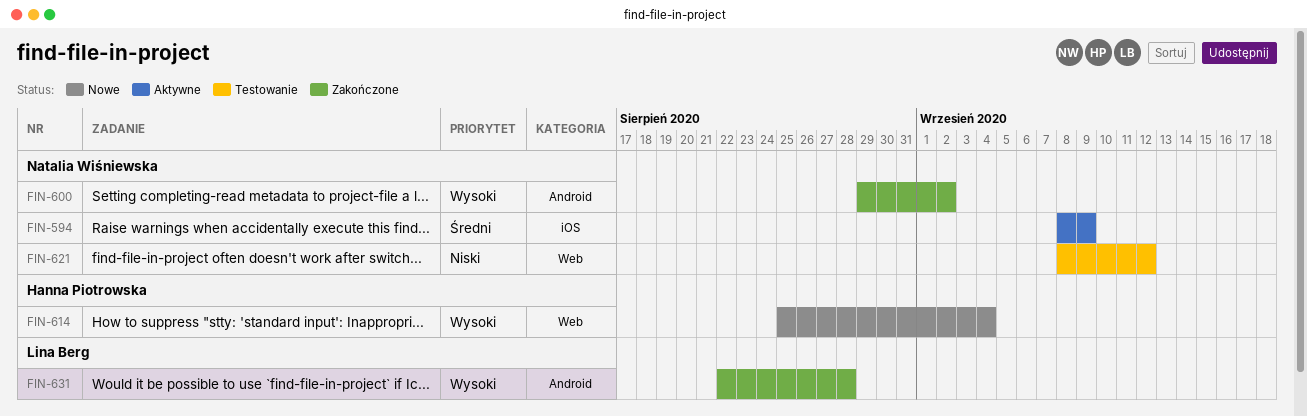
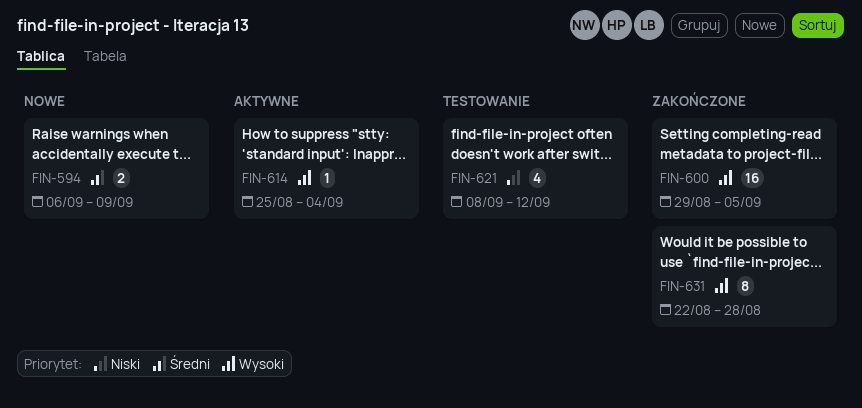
FIN-594, status: Aktywne -> Nowe
FIN-594, start: Sep 8 -> Sep 6
FIN-600, due: Sep 2 -> Sep 5
FIN-614, status: Nowe -> Aktywne

